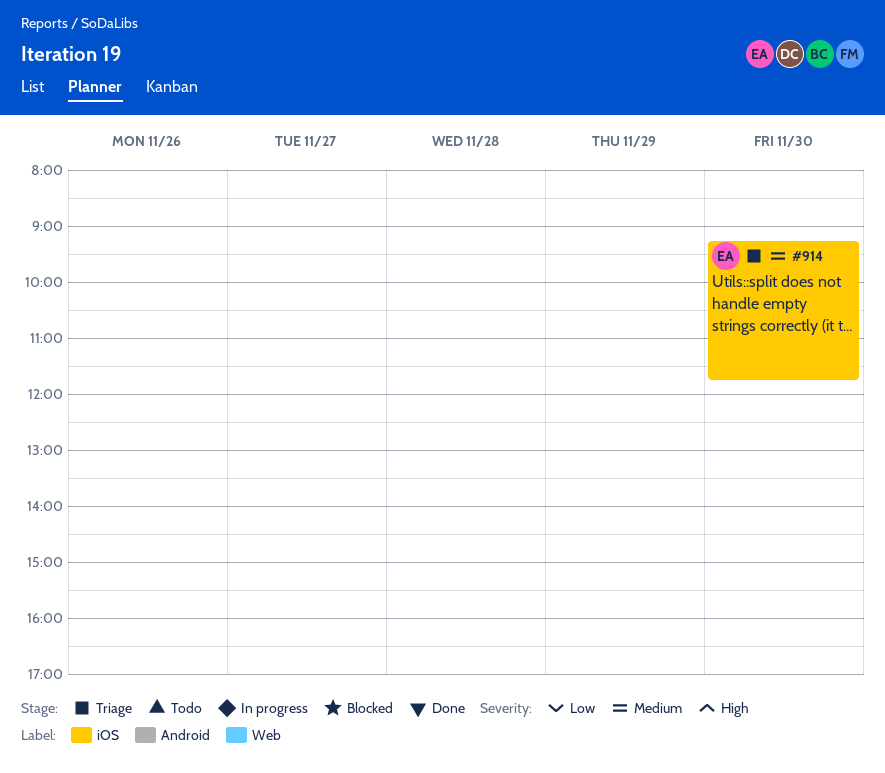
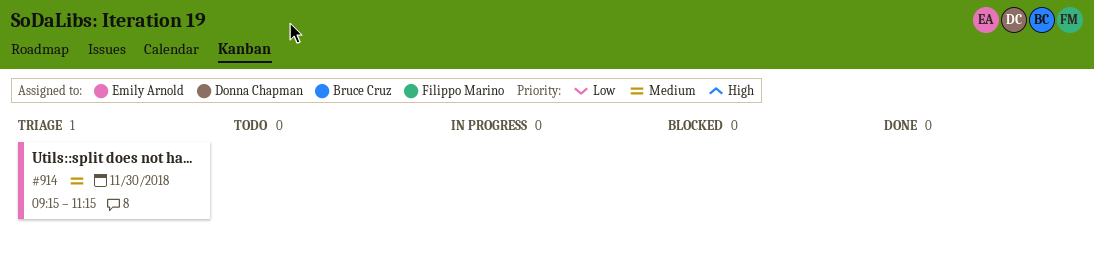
#914, ends: 11:45 -> 11:15

